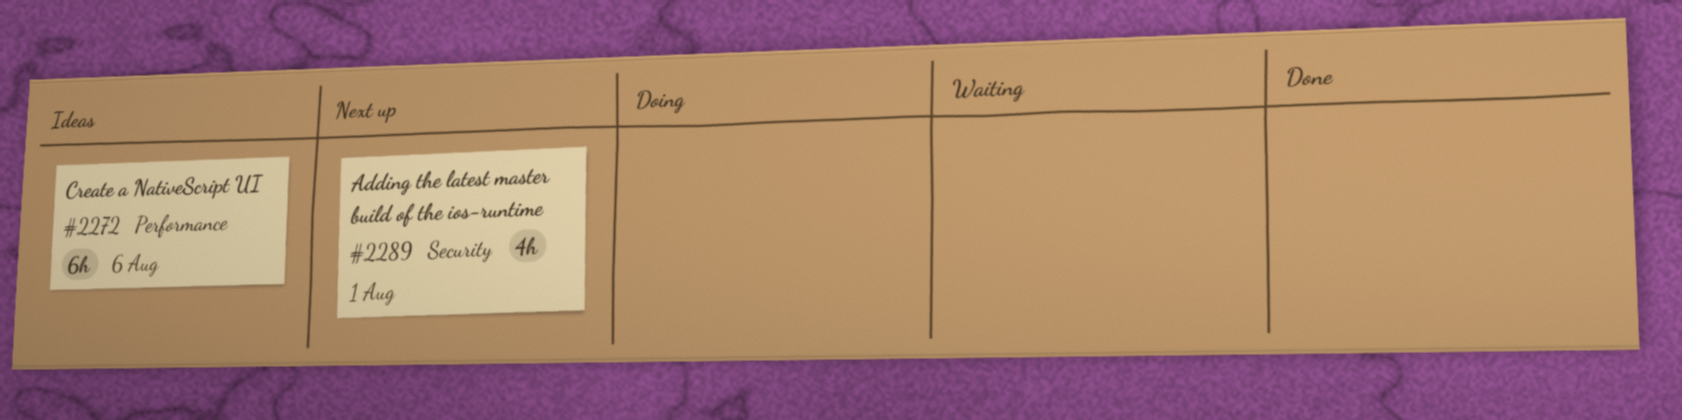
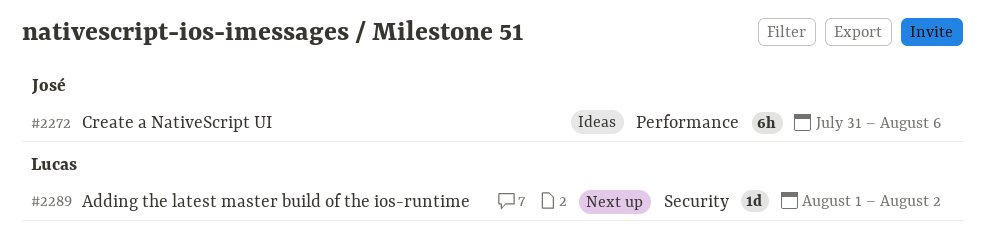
#2289, estimate: 4h -> 1d
#2289, due: Aug 1 -> Aug 2

